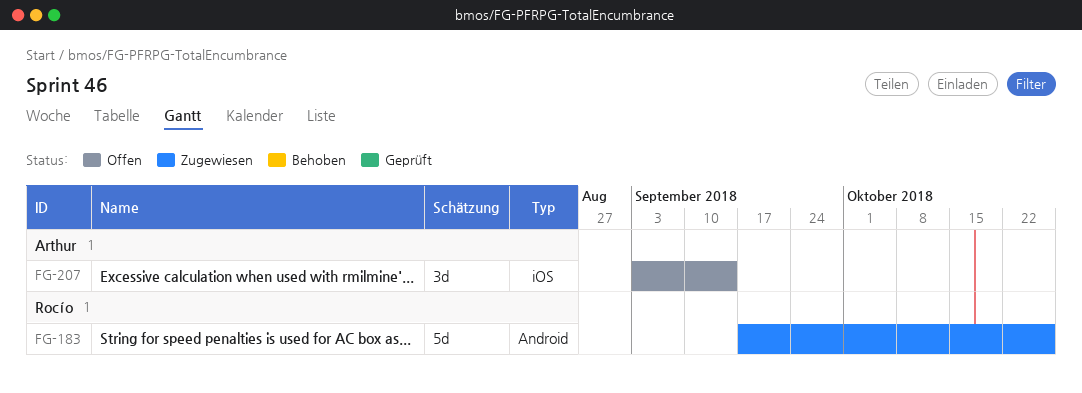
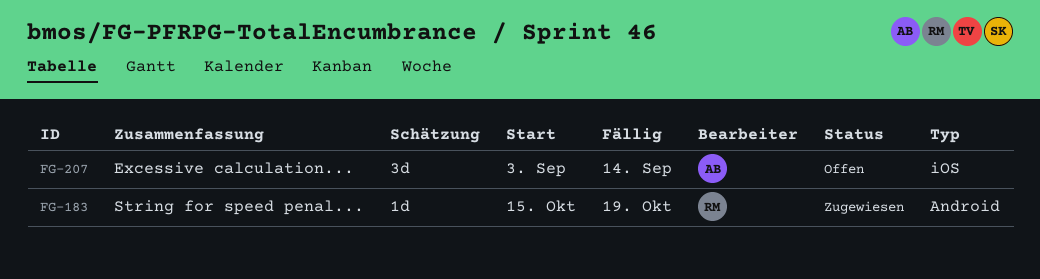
FG-183, estimate: 5d -> 1d
FG-183, start: Sep 17 -> Oct 15
FG-183, due: Oct 26 -> Oct 19

